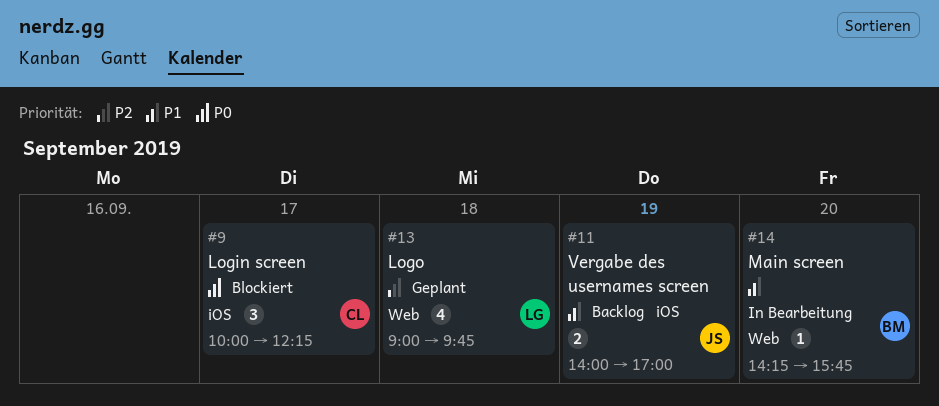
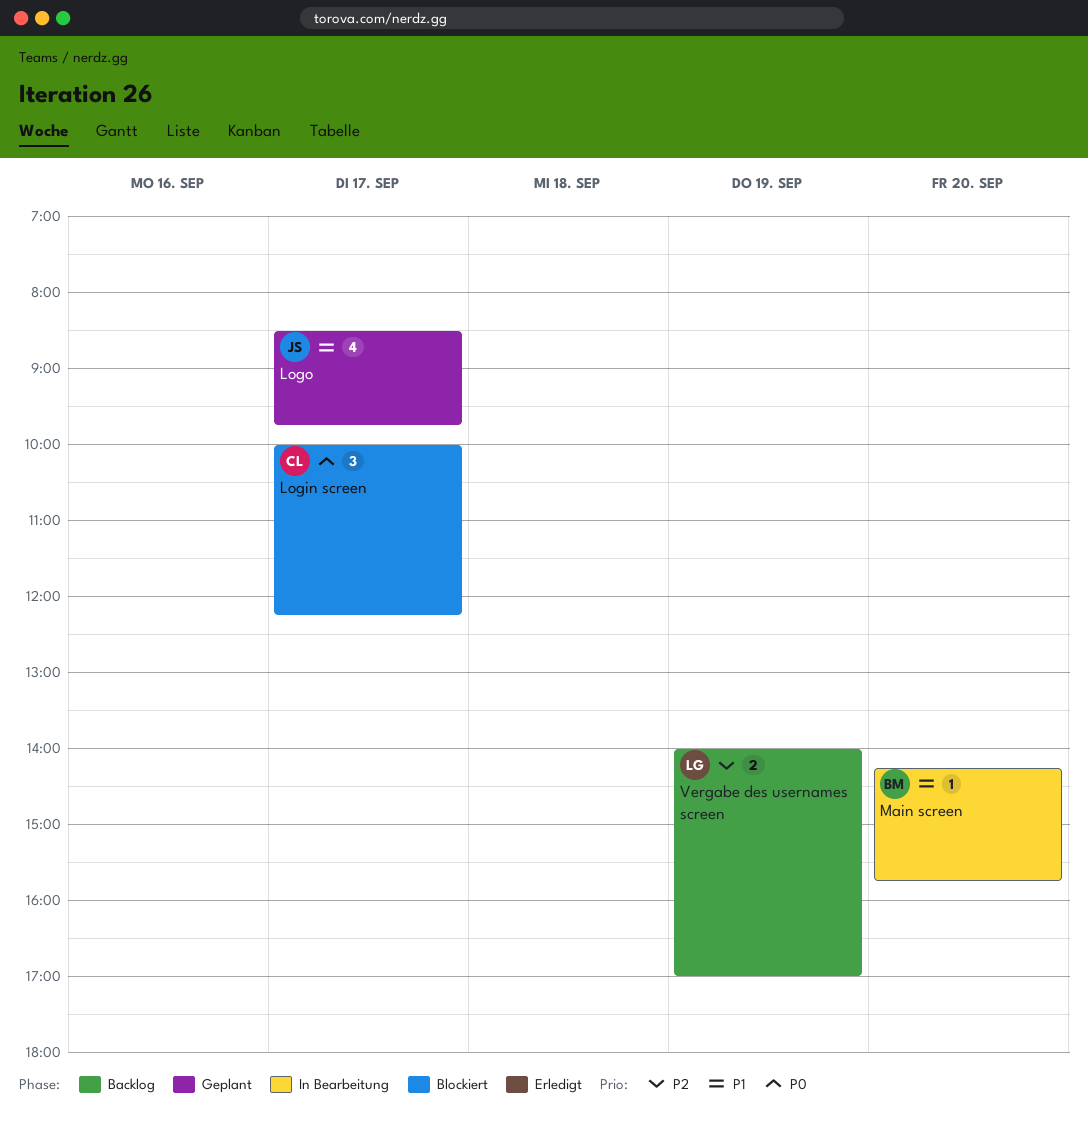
Logo, owner: LG -> JS
Logo, priority: P2 -> P1
Logo, day: Sep 18 -> Sep 17
Logo, begins: 09:00 -> 08:30
Vergabe des usernames screen, owner: JS -> LG
Vergabe des usernames screen, priority: P1 -> P2

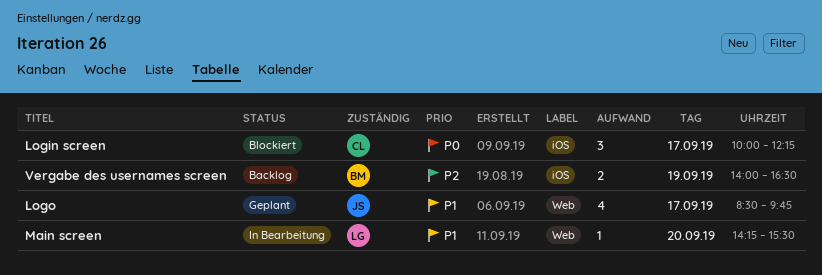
Main screen, owner: BM -> LG
Main screen, ends: 15:45 -> 15:30
Vergabe des usernames screen, owner: LG -> BM
Vergabe des usernames screen, ends: 17:00 -> 16:30

